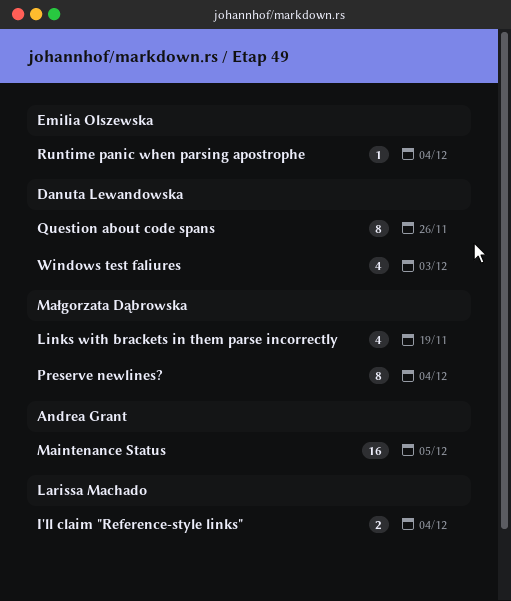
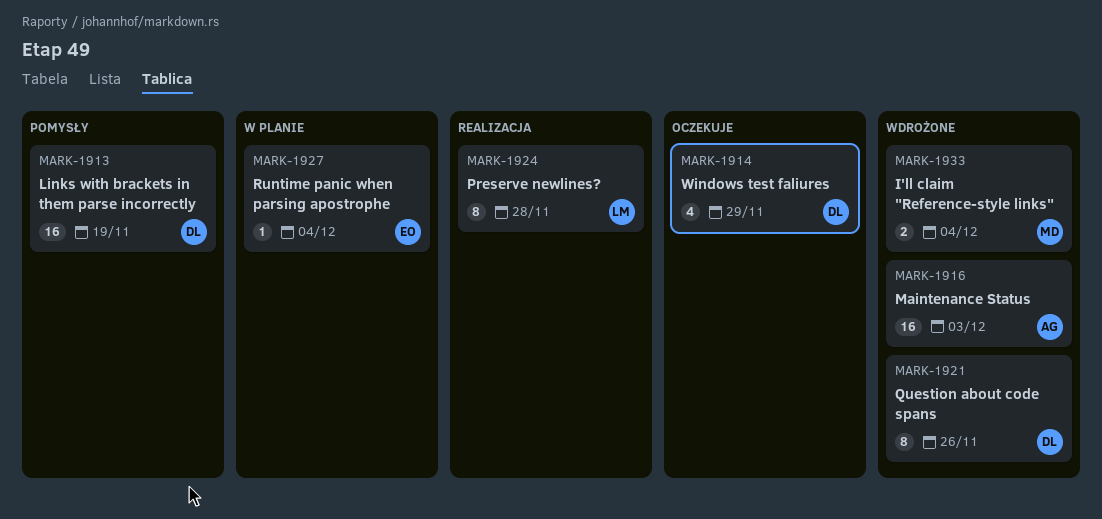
I'll claim "Reference-style links", owner: Larissa Machado -> Małgorzata Dąbrowska
Links with brackets in them parse incorrectly, owner: Małgorzata Dąbrowska -> Danuta Lewandowska
Links with brackets in them parse incorrectly, estimate: 4 -> 16
Maintenance Status, due: Dec 5 -> Dec 3
Preserve newlines?, owner: Małgorzata Dąbrowska -> Larissa Machado
Preserve newlines?, due: Dec 4 -> Nov 28
Windows test faliures, due: Dec 3 -> Nov 29

